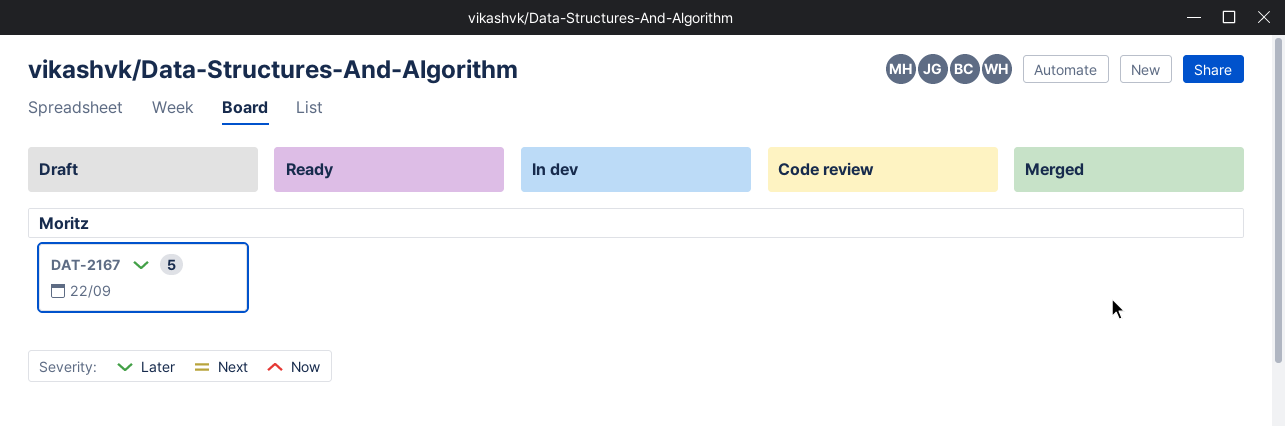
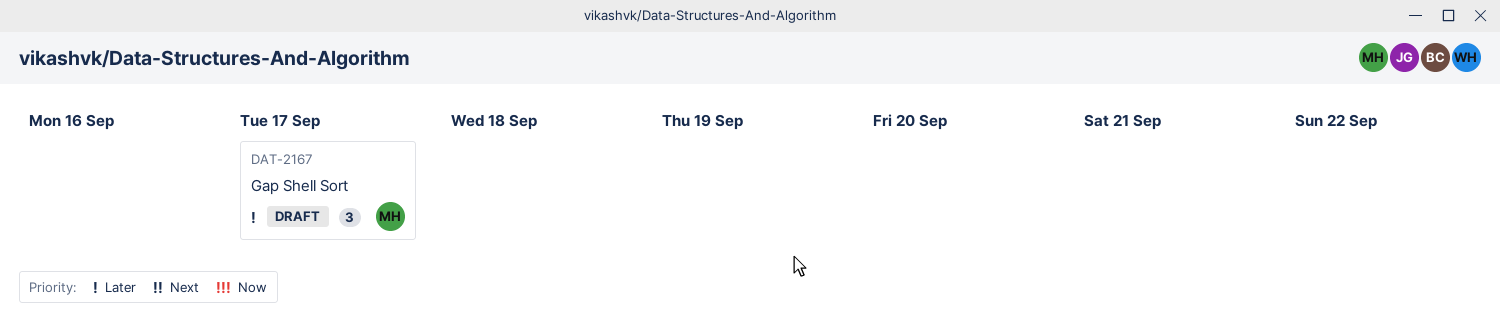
DAT-2167, estimate: 5 -> 3
DAT-2167, due: Sep 22 -> Sep 17

